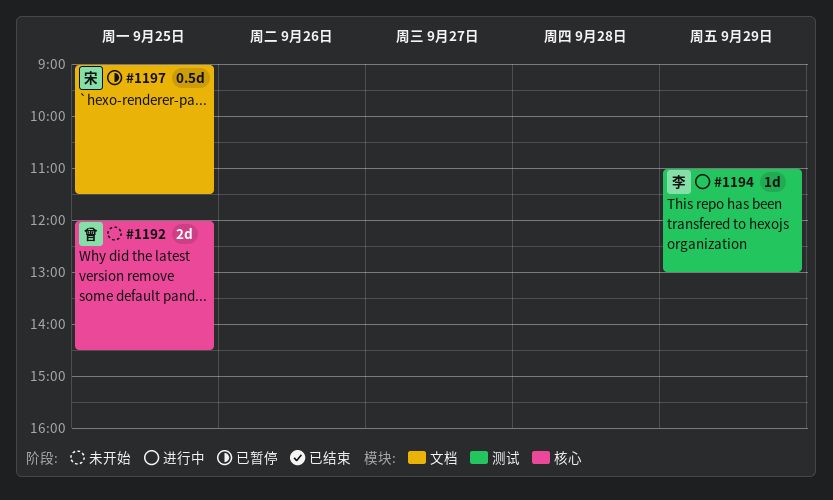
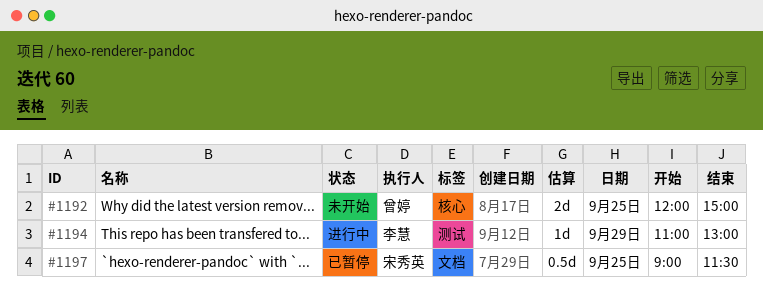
#1192, ends: 14:30 -> 15:00

